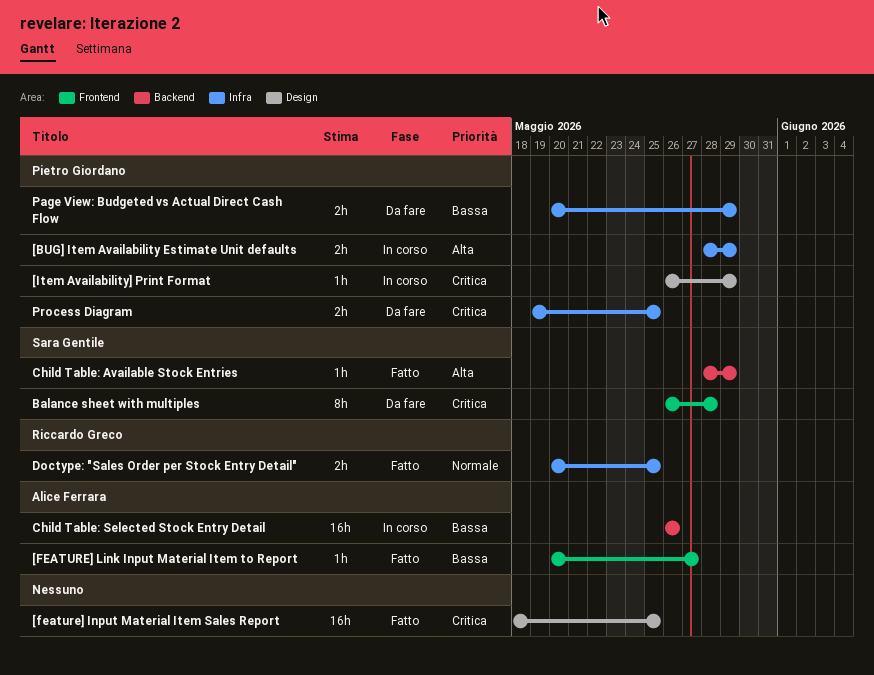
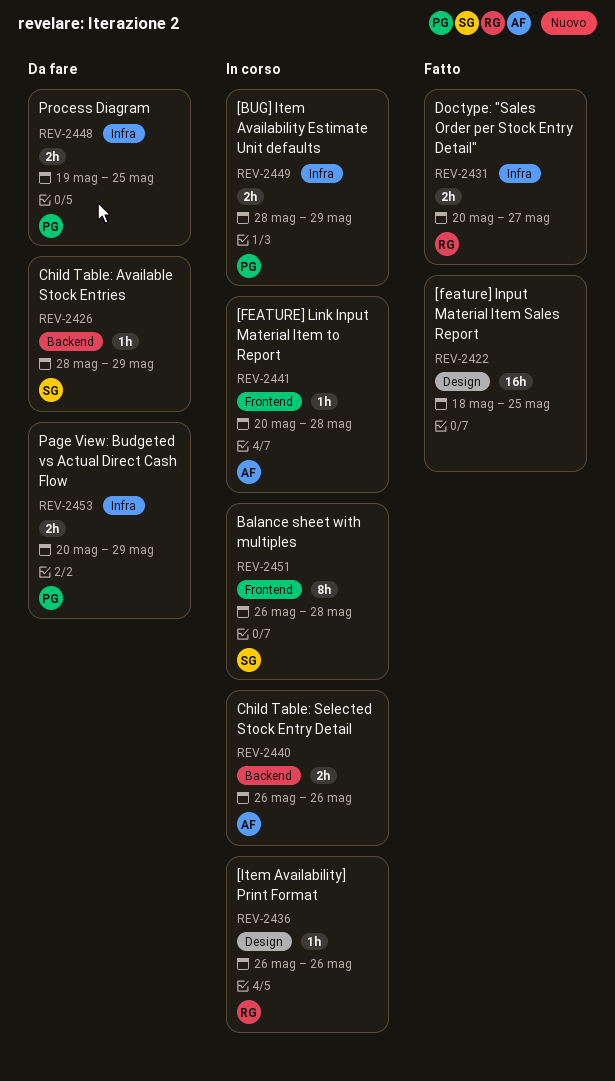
[FEATURE] Link Input Material Item to Report, status: Fatto -> In corso
[FEATURE] Link Input Material Item to Report, due: May 27 -> May 28
[Item Availability] Print Format, owner: Pietro Giordano -> Riccardo Greco
[Item Availability] Print Format, due: May 29 -> May 26
Balance sheet with multiples, status: Da fare -> In corso
Child Table: Available Stock Entries, status: Fatto -> Da fare
Child Table: Selected Stock Entry Detail, estimate: 16h -> 2h
Doctype: "Sales Order per Stock Entry Detail", due: May 25 -> May 27

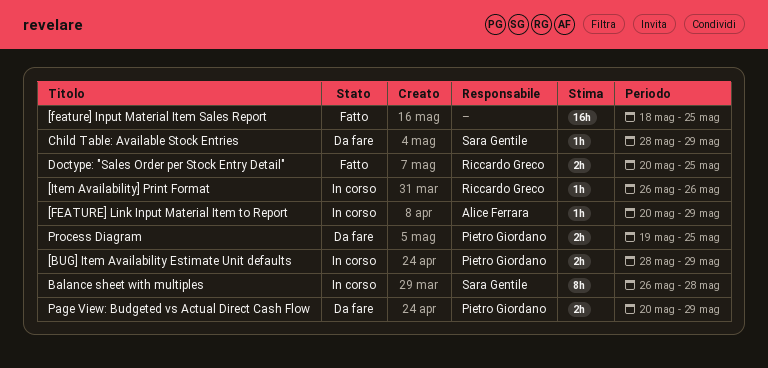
[FEATURE] Link Input Material Item to Report, due: May 28 -> May 29
Child Table: Selected Stock Entry Detail: present -> none
Doctype: "Sales Order per Stock Entry Detail", due: May 27 -> May 25

